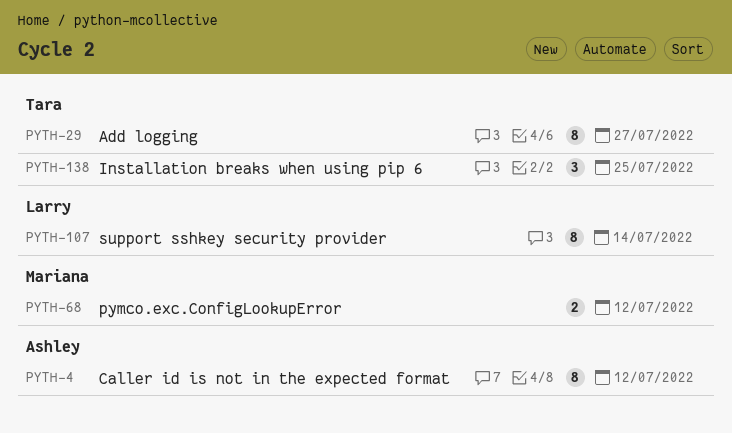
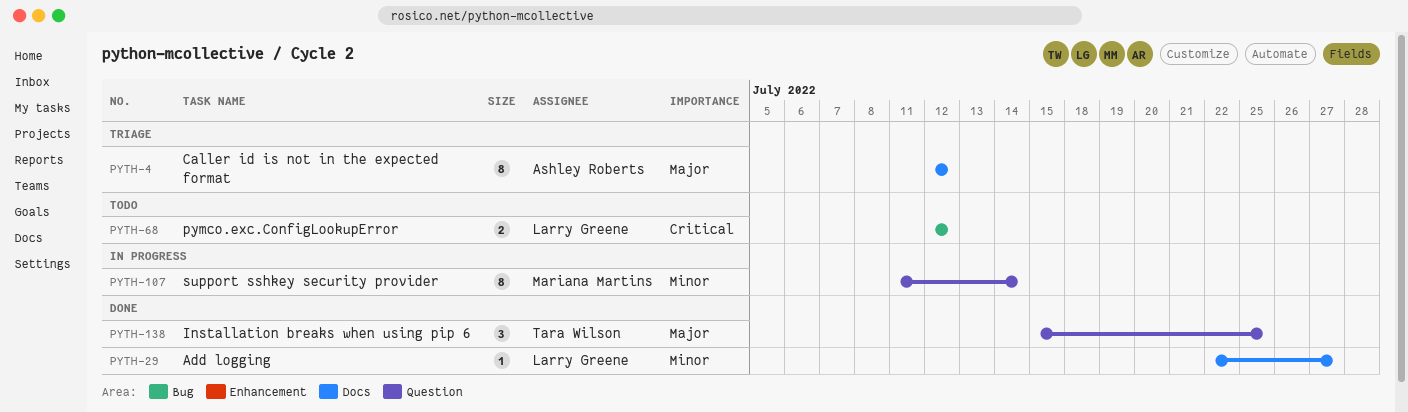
PYTH-29, owner: Tara Wilson -> Larry Greene
PYTH-29, estimate: 8 -> 1
PYTH-68, owner: Mariana Martins -> Larry Greene
PYTH-107, owner: Larry Greene -> Mariana Martins

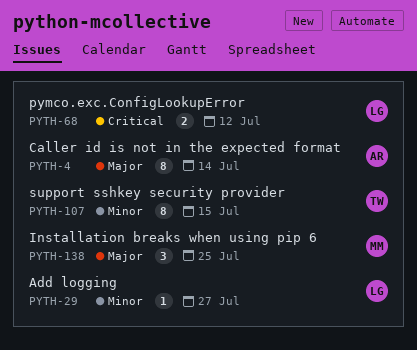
PYTH-4, due: Jul 12 -> Jul 14
PYTH-107, owner: Mariana Martins -> Tara Wilson
PYTH-107, due: Jul 14 -> Jul 15
PYTH-138, owner: Tara Wilson -> Mariana Martins

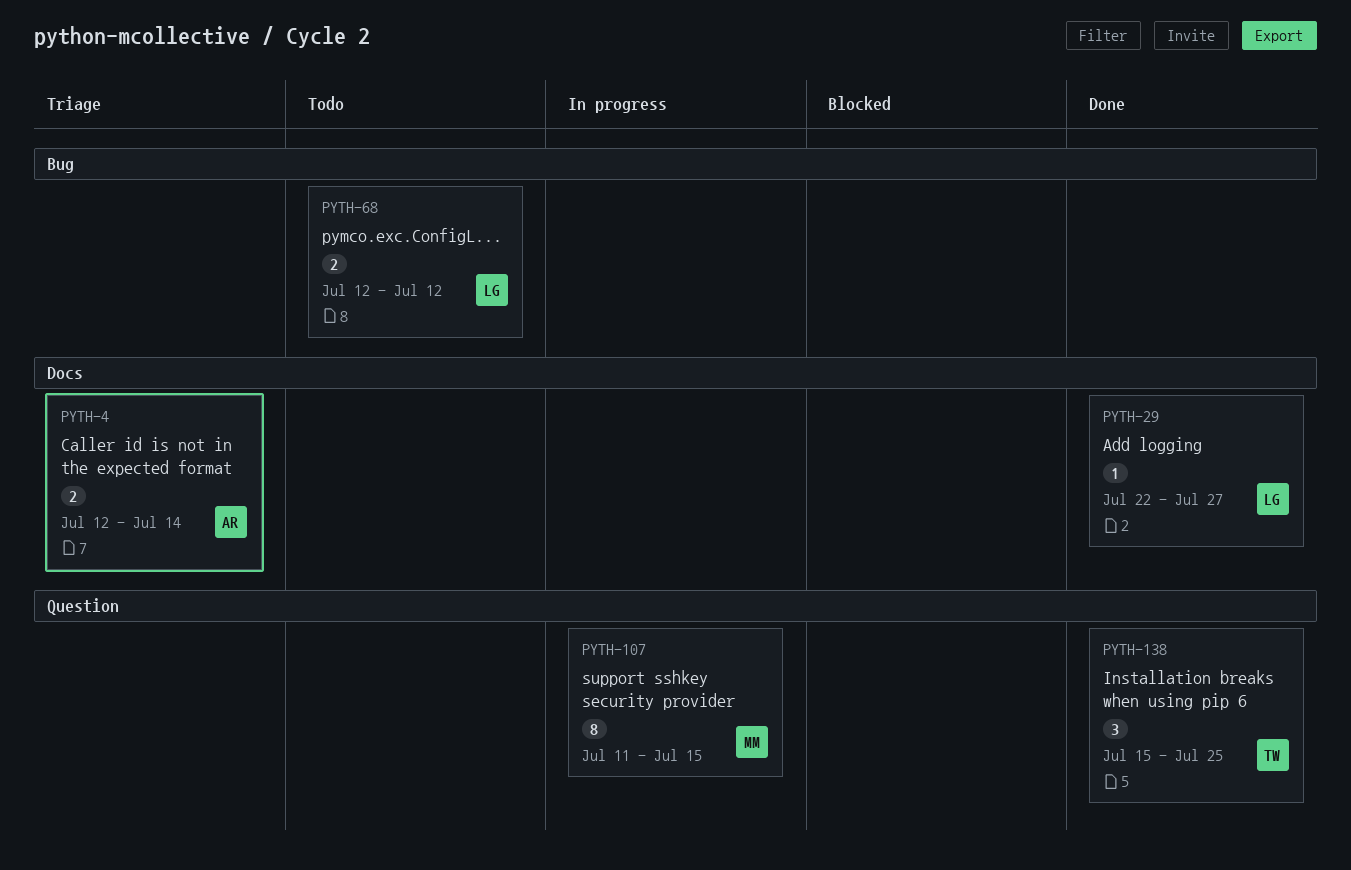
PYTH-4, estimate: 8 -> 2
PYTH-107, owner: TW -> MM
PYTH-138, owner: MM -> TW

